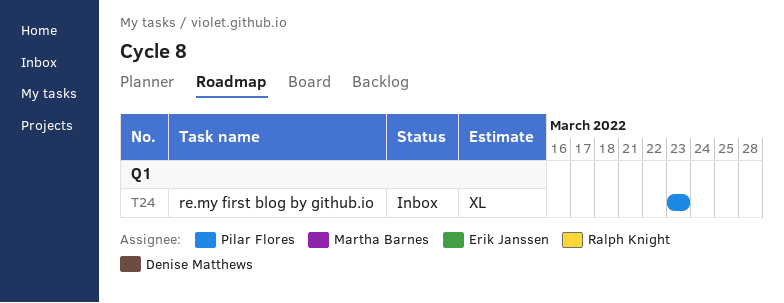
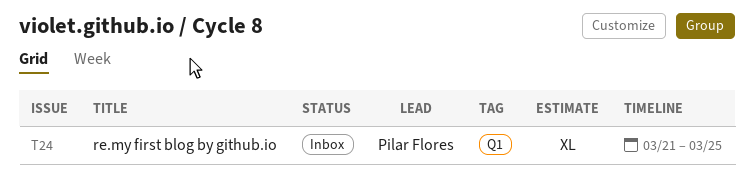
T24, start: Mar 23 -> Mar 21
T24, due: Mar 23 -> Mar 25

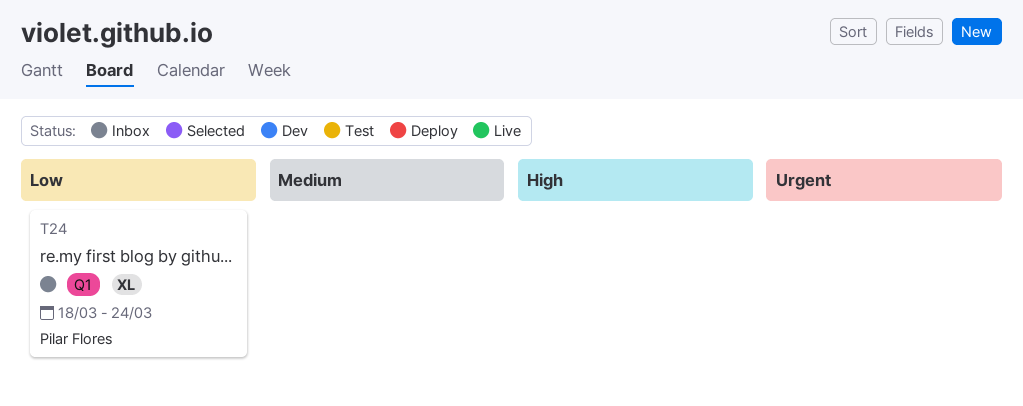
T24, start: Mar 21 -> Mar 18
T24, due: Mar 25 -> Mar 24

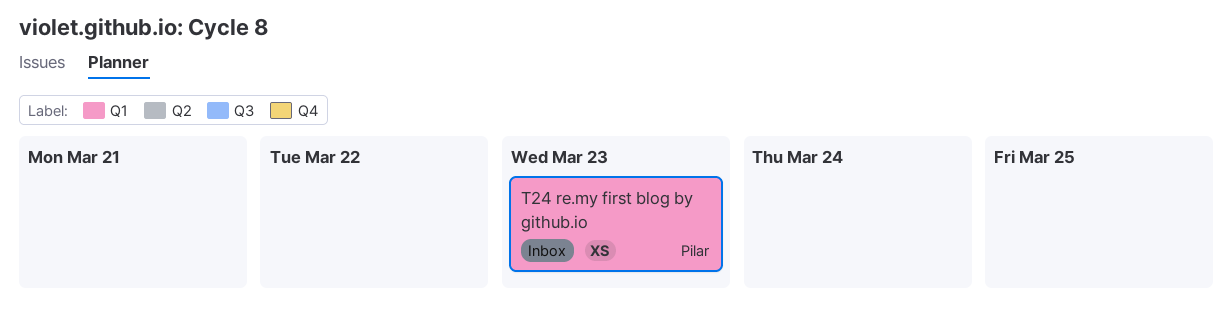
T24, estimate: XL -> XS
T24, due: Mar 24 -> Mar 23

